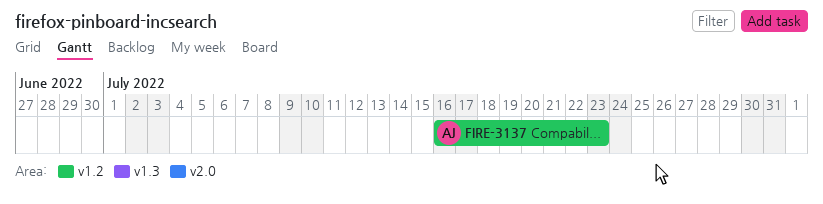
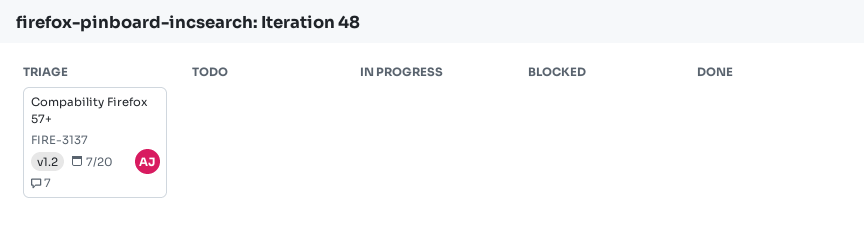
FIRE-3137, due: Jul 23 -> Jul 20

